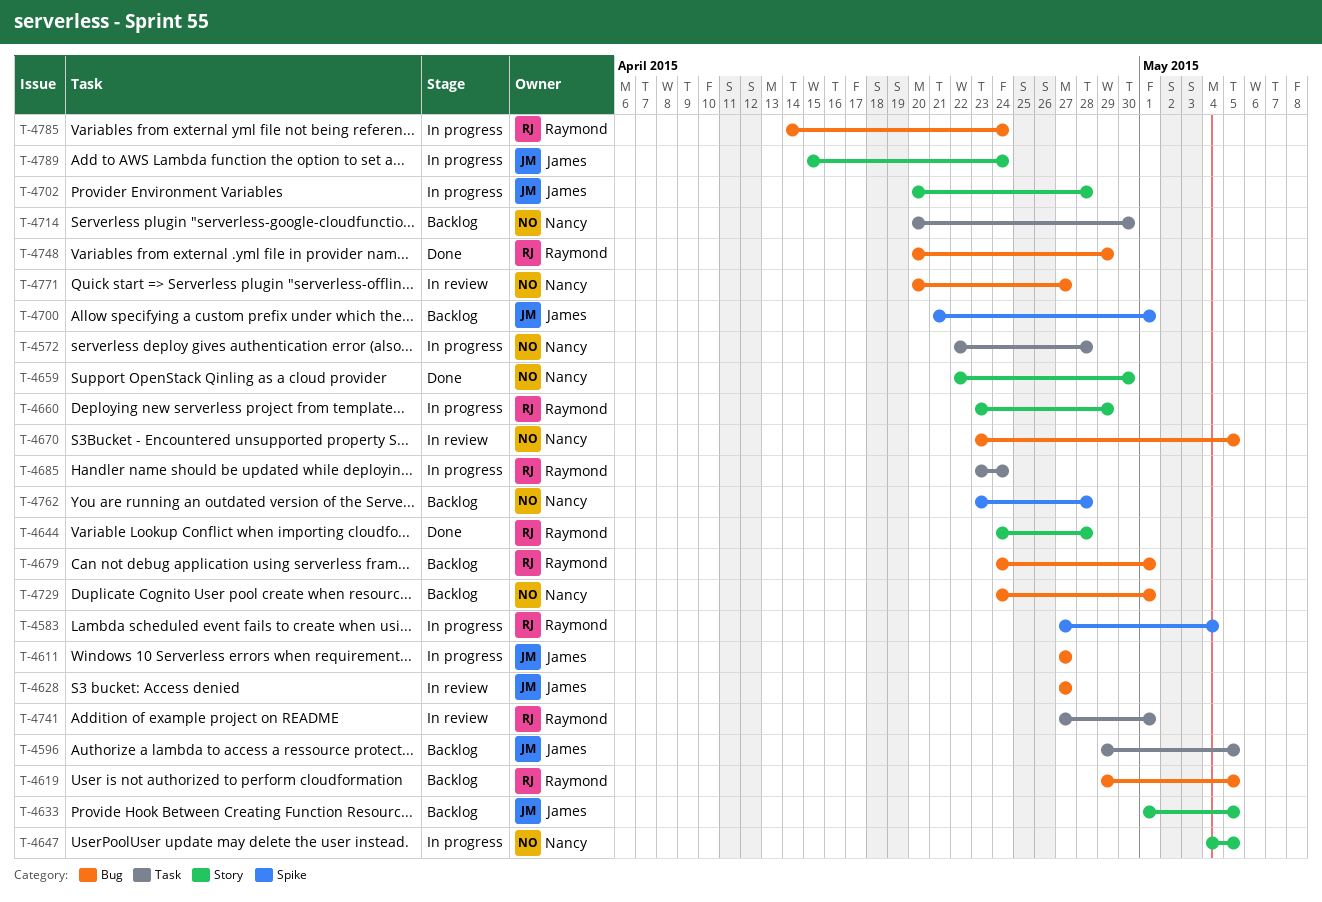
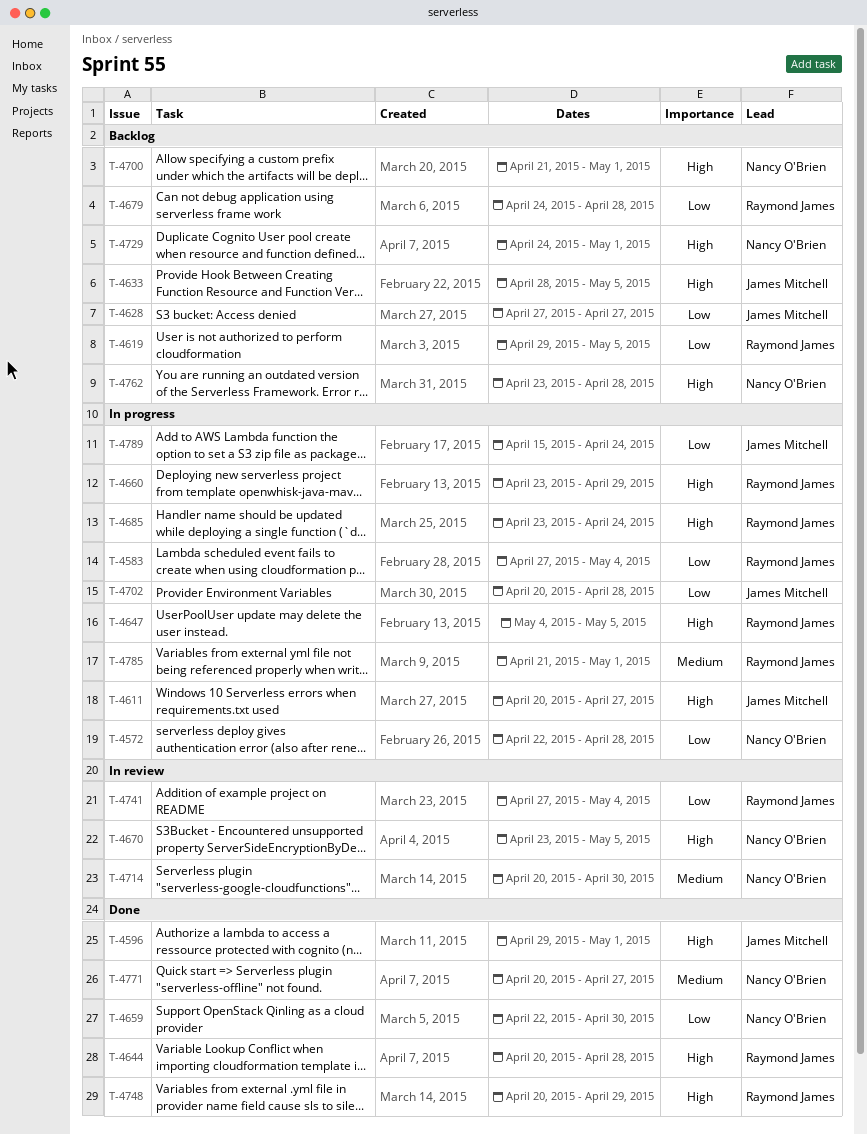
T-4596, status: Backlog -> Done
T-4596, due: May 5 -> May 1
T-4611, start: Apr 27 -> Apr 20
T-4628, status: In review -> Backlog
T-4633, start: May 1 -> Apr 28
T-4644, start: Apr 24 -> Apr 20
T-4647, owner: Nancy O'Brien -> Raymond James
T-4679, due: May 1 -> Apr 28
T-4700, owner: James Mitchell -> Nancy O'Brien
T-4714, status: Backlog -> In review
T-4741, due: May 1 -> May 4
T-4771, status: In review -> Done
T-4785, start: Apr 14 -> Apr 21
T-4785, due: Apr 24 -> May 1

